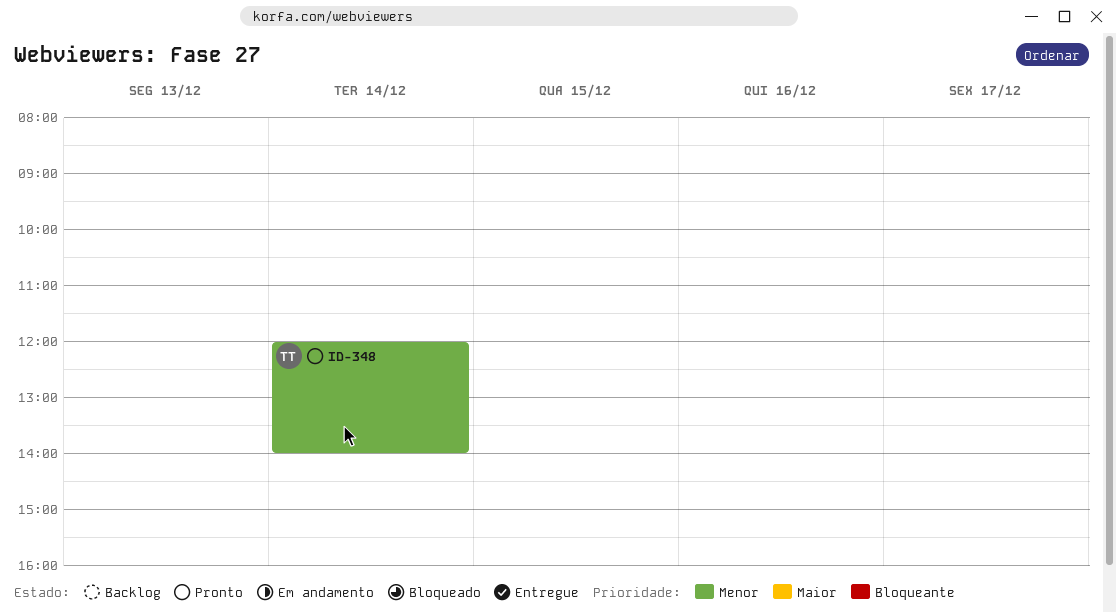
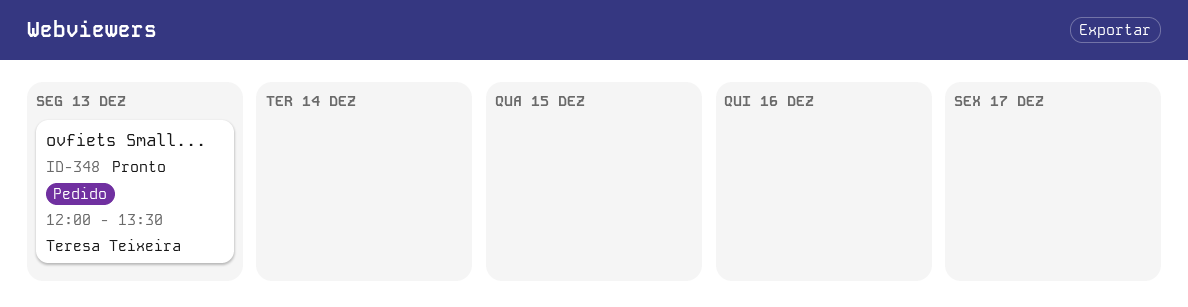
ID-348, day: Dec 14 -> Dec 13
ID-348, ends: 14:00 -> 13:30

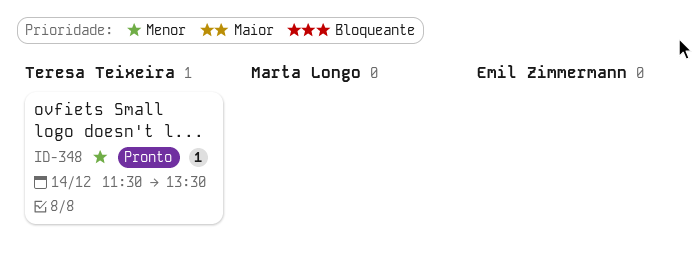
ID-348, day: Dec 13 -> Dec 14
ID-348, begins: 12:00 -> 11:30

